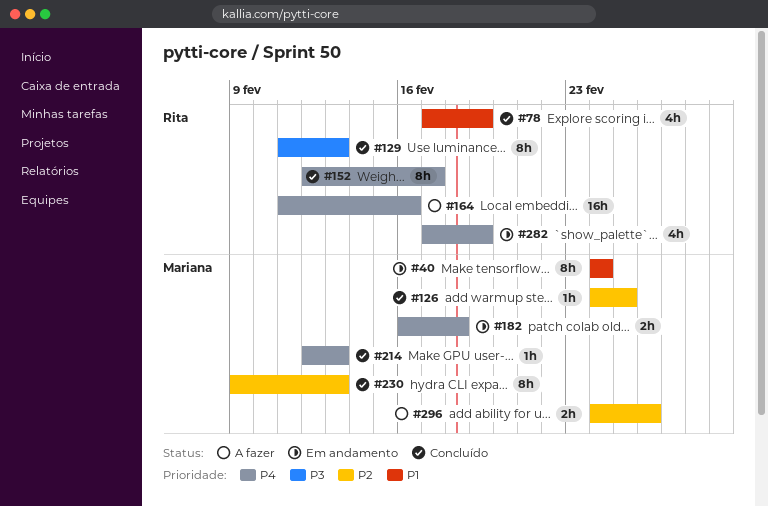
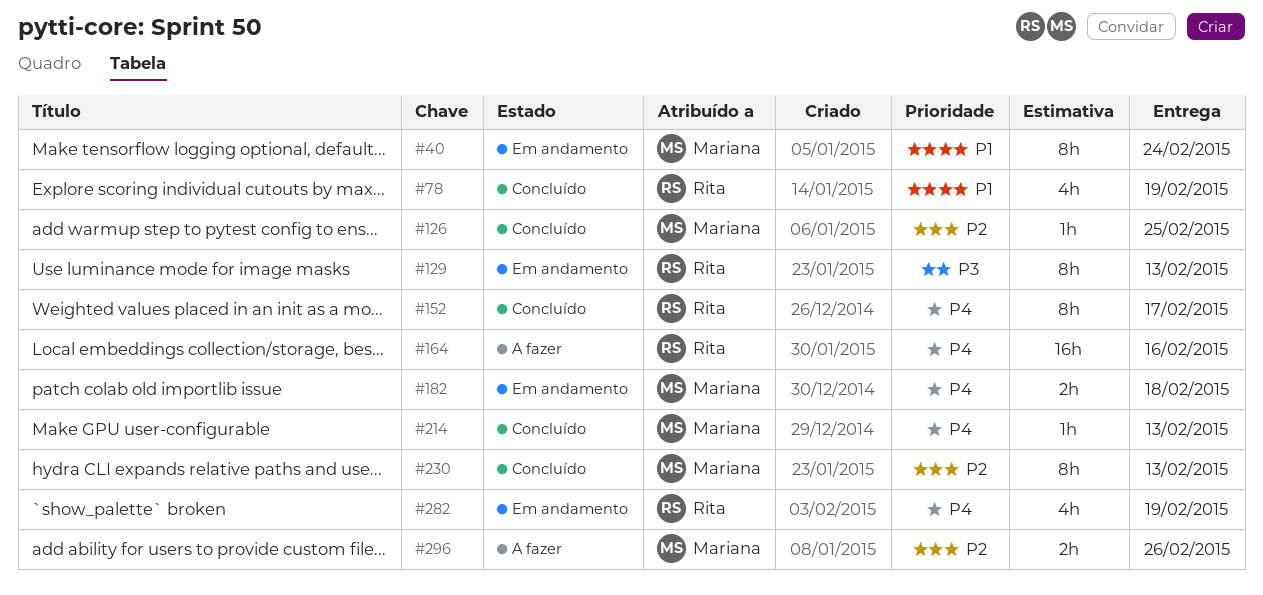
#129, status: Concluído -> Em andamento

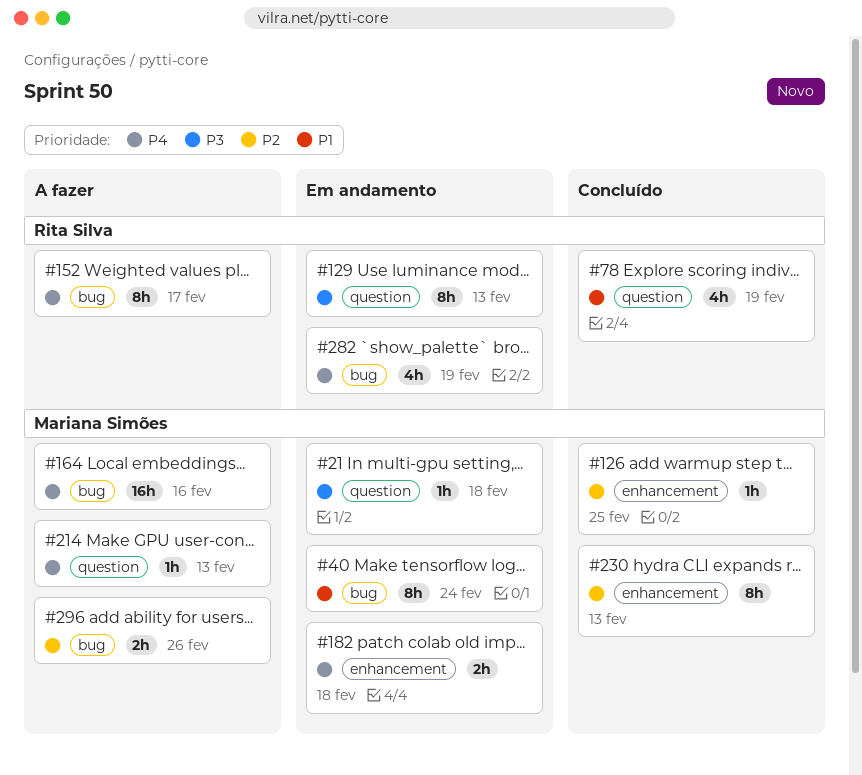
#21: none -> present
#152, status: Concluído -> A fazer
#164, owner: Rita Silva -> Mariana Simões
#214, status: Concluído -> A fazer

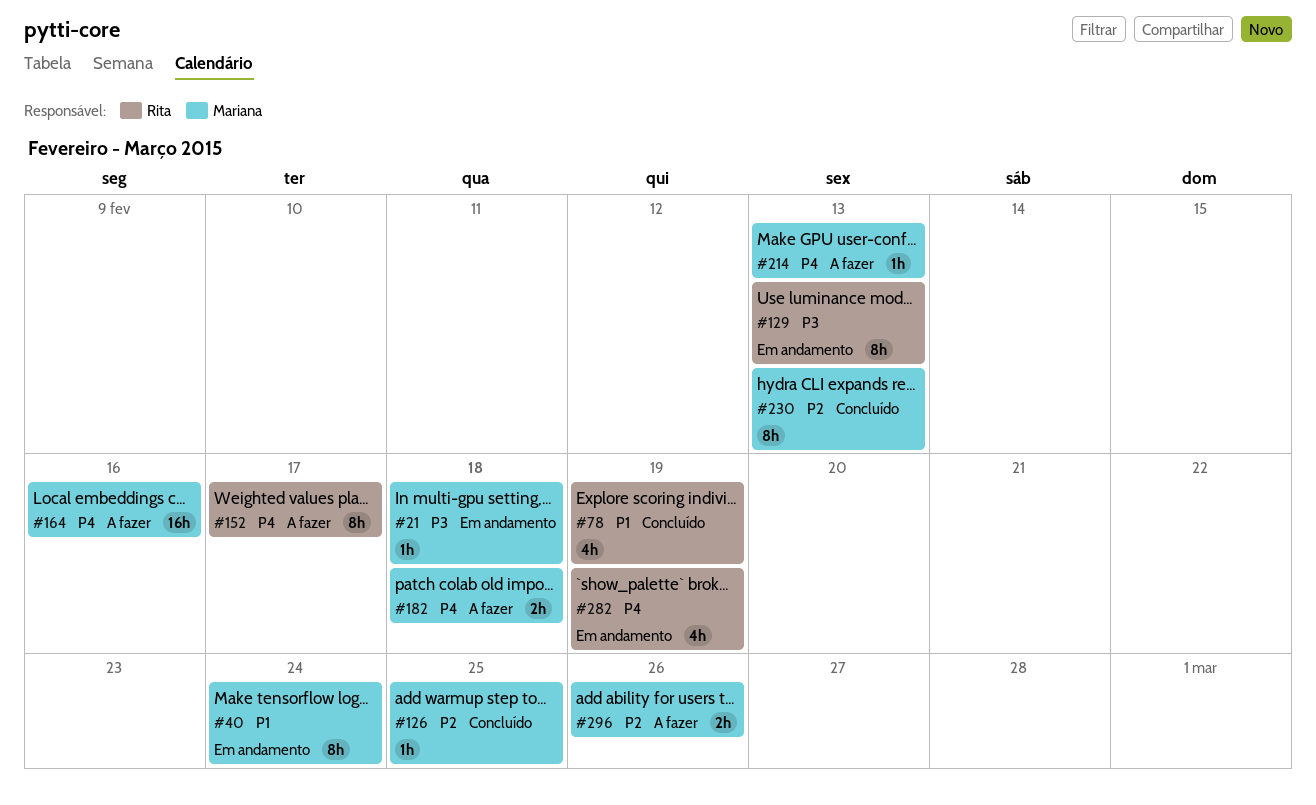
#182, status: Em andamento -> A fazer

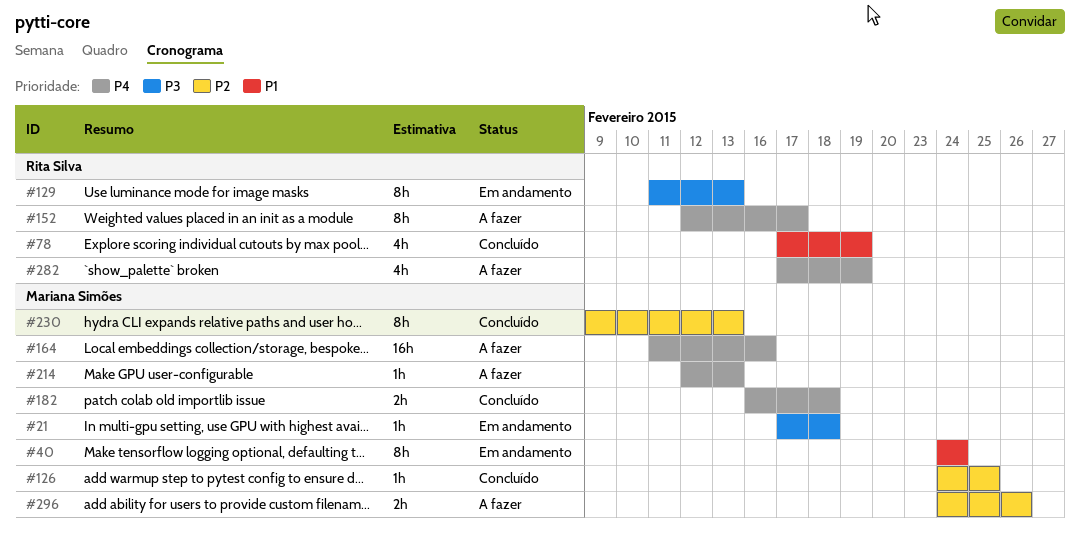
#182, status: A fazer -> Concluído
#282, status: Em andamento -> A fazer

